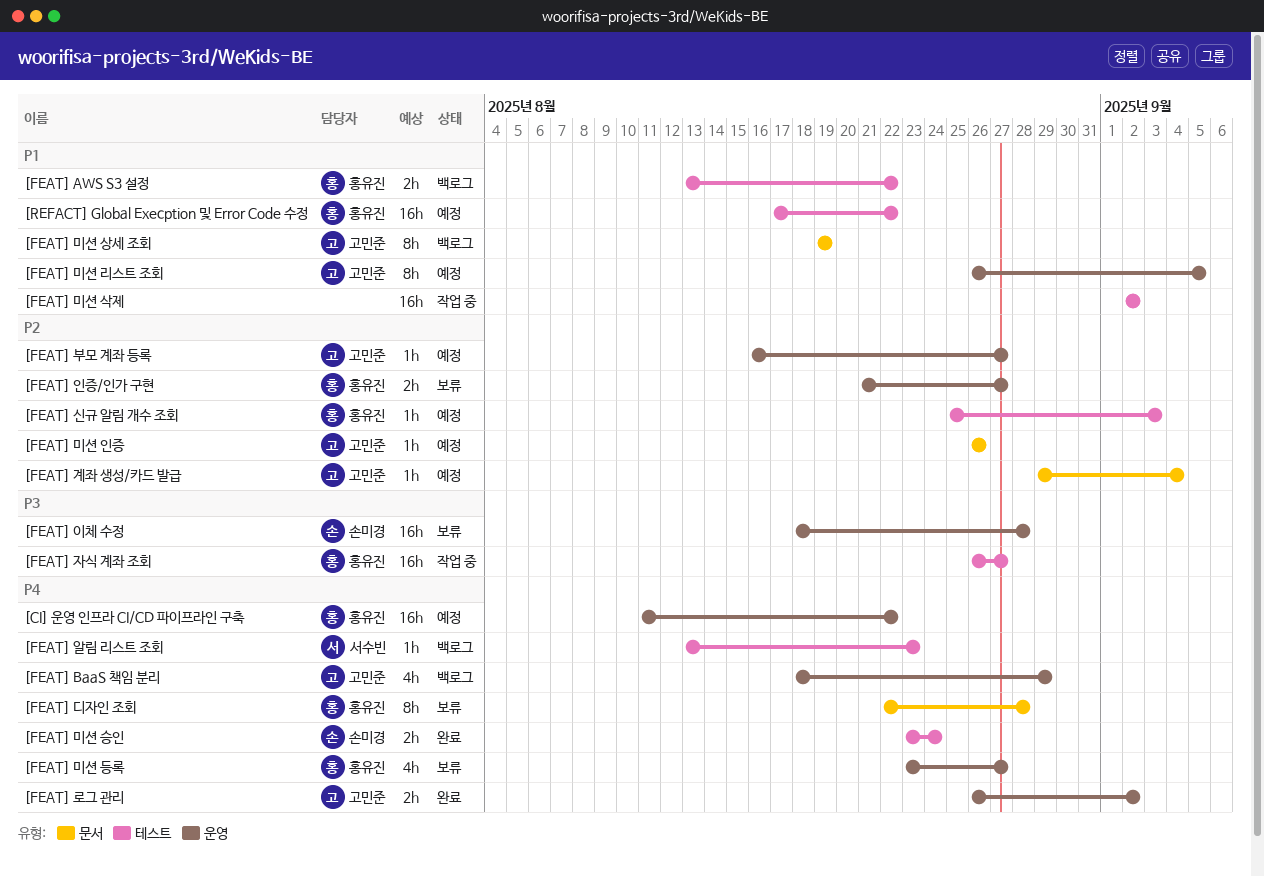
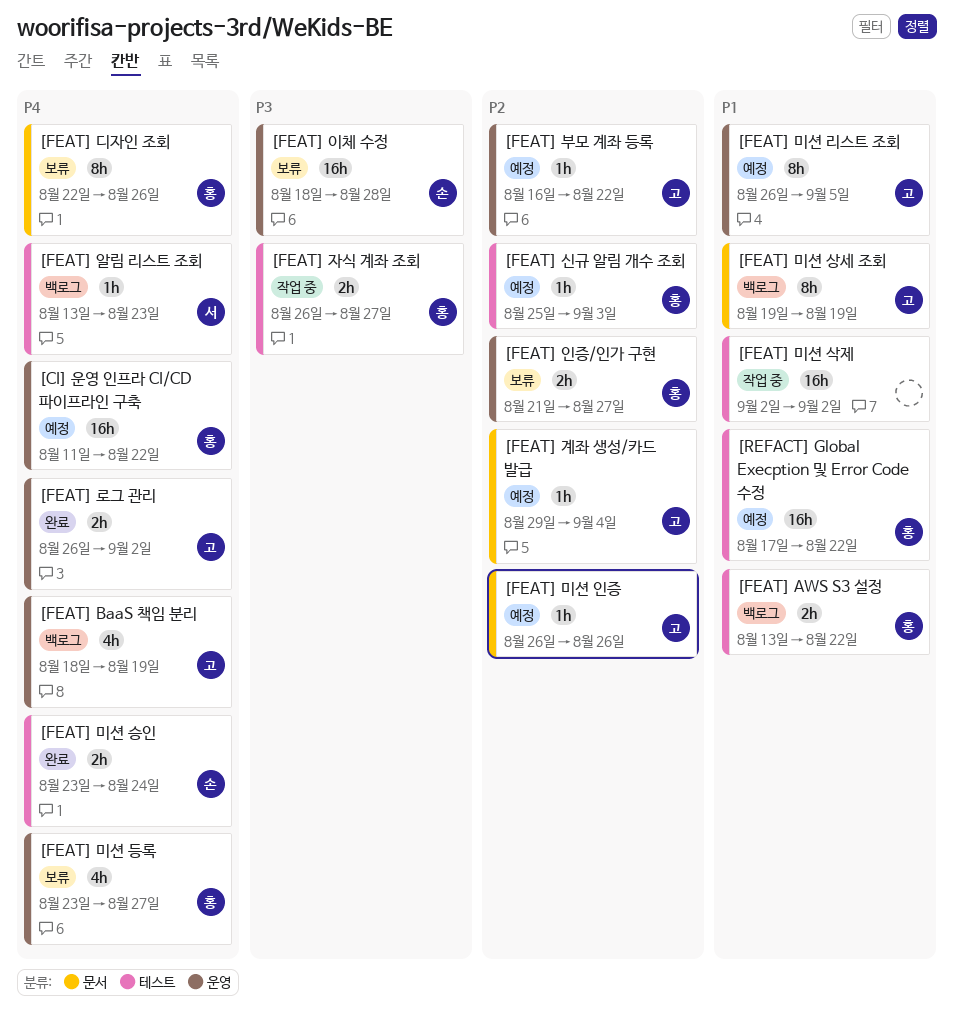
[FEAT] BaaS 책임 분리, due: Aug 29 -> Aug 19
[FEAT] 디자인 조회, due: Aug 28 -> Aug 26
[FEAT] 부모 계좌 등록, due: Aug 27 -> Aug 22
[FEAT] 자식 계좌 조회, estimate: 16h -> 2h

